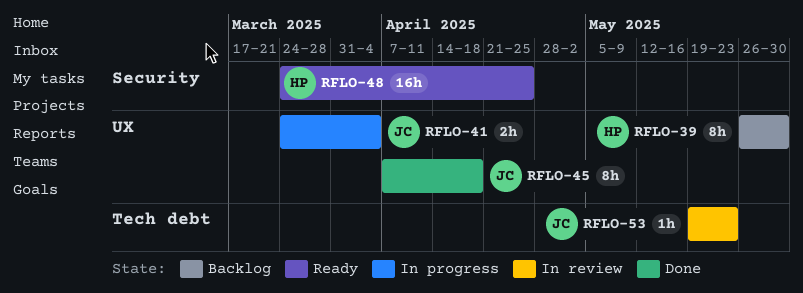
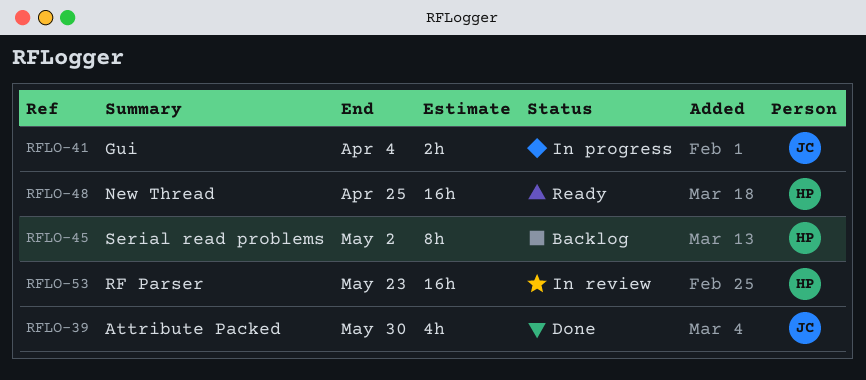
RFLO-39, status: Backlog -> Done
RFLO-39, owner: HP -> JC
RFLO-39, estimate: 8h -> 4h
RFLO-45, status: Done -> Backlog
RFLO-45, owner: JC -> HP
RFLO-45, due: Apr 18 -> May 2
RFLO-53, owner: JC -> HP
RFLO-53, estimate: 1h -> 16h

